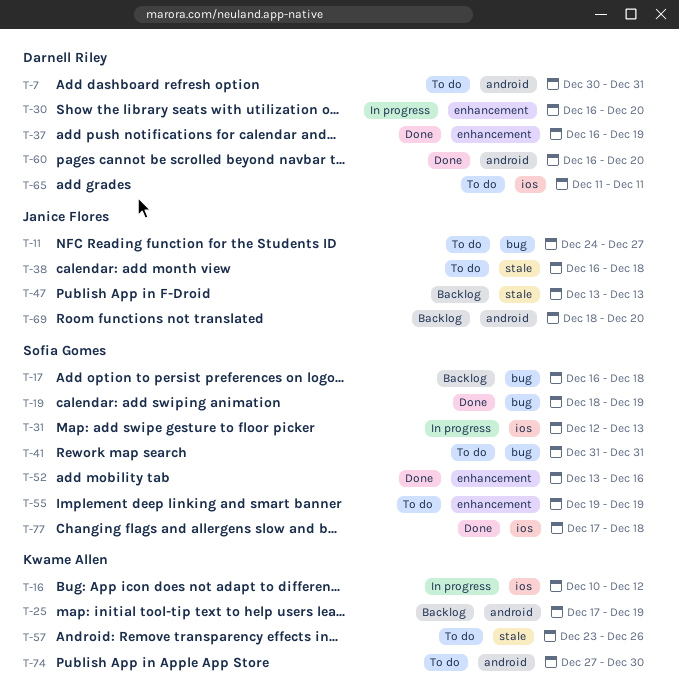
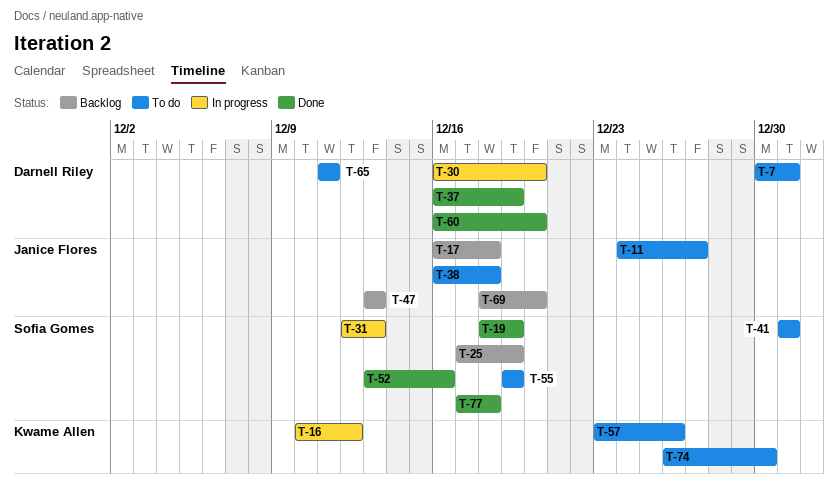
T-17, owner: Sofia Gomes -> Janice Flores
T-25, owner: Kwame Allen -> Sofia Gomes
T-74, start: Dec 27 -> Dec 26

